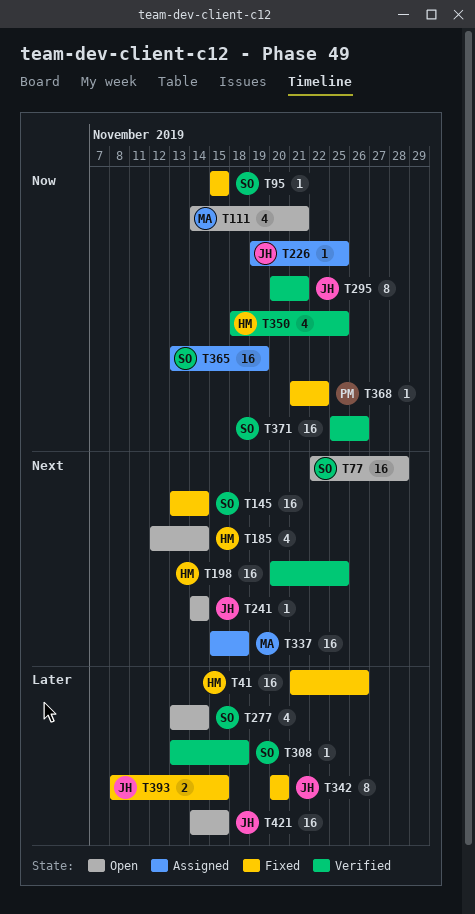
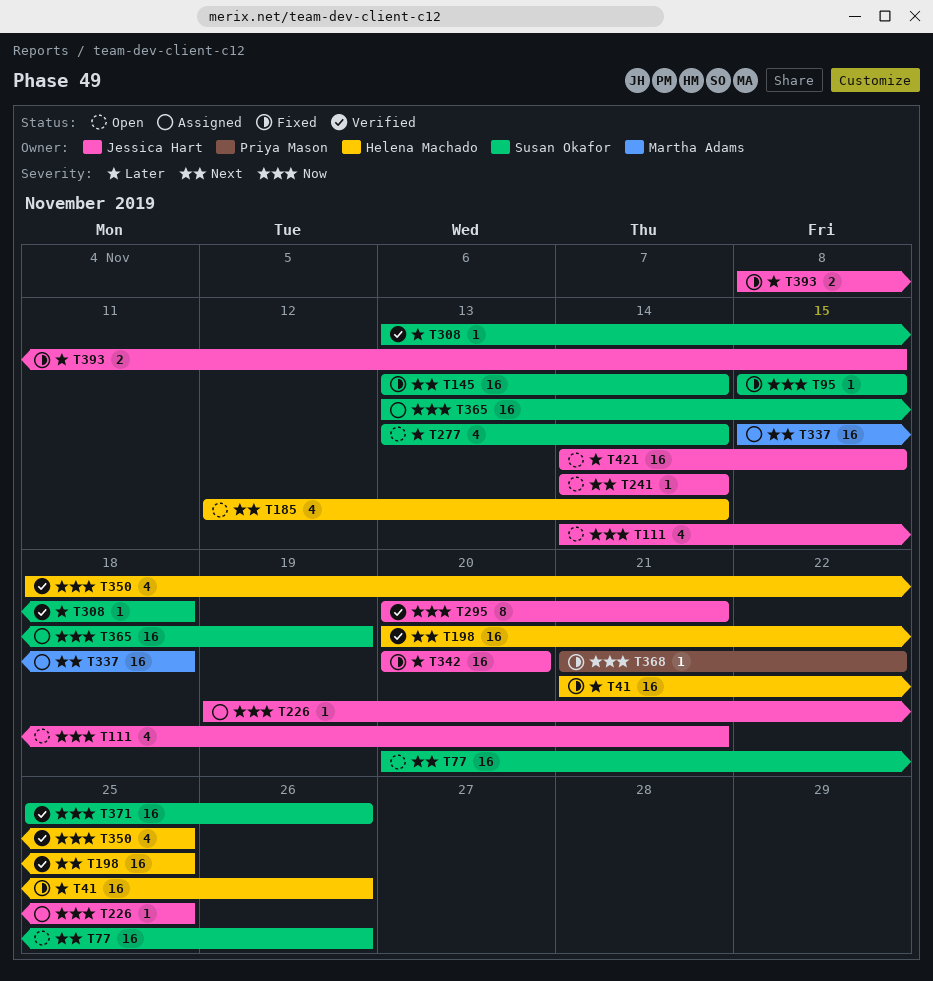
T77, start: Nov 22 -> Nov 20
T77, due: Nov 28 -> Nov 26
T111, owner: Martha Adams -> Jessica Hart
T342, estimate: 8 -> 16

